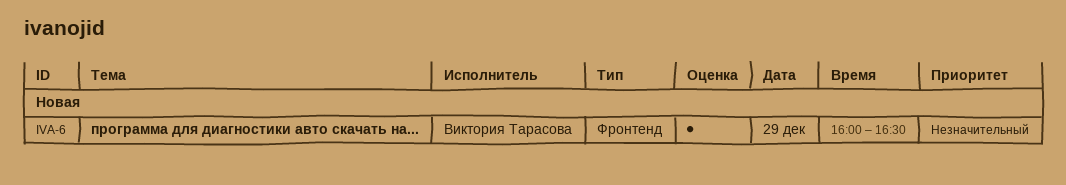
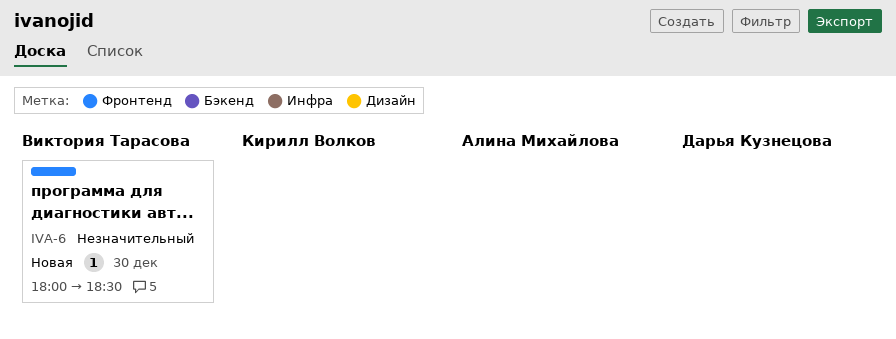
IVA-6, day: Dec 29 -> Dec 30
IVA-6, begins: 16:00 -> 18:00
IVA-6, ends: 16:30 -> 18:30

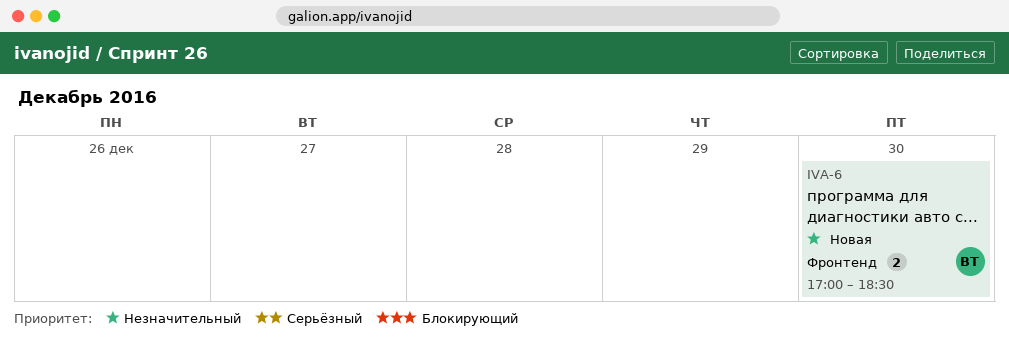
IVA-6, estimate: 1 -> 2
IVA-6, begins: 18:00 -> 17:00

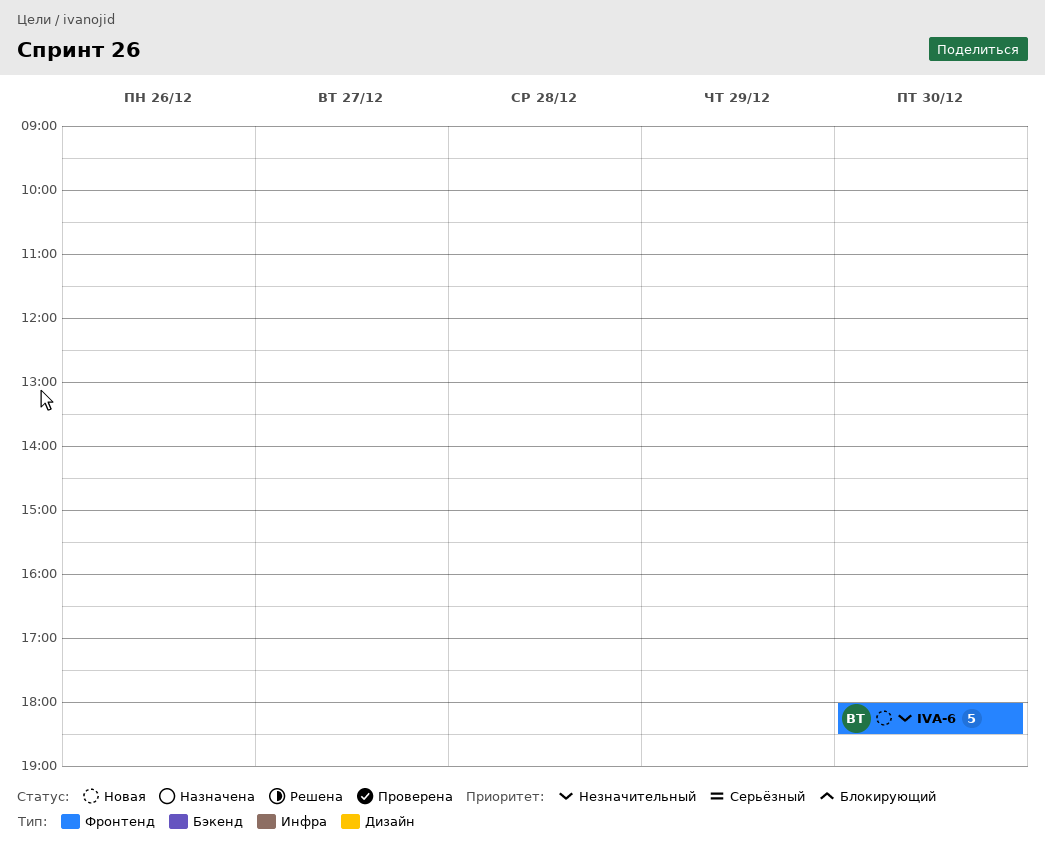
IVA-6, estimate: 2 -> 5
IVA-6, begins: 17:00 -> 18:00

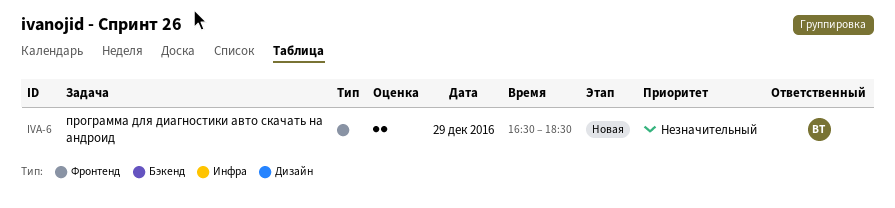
IVA-6, estimate: 5 -> 2
IVA-6, day: Dec 30 -> Dec 29
IVA-6, begins: 18:00 -> 16:30

